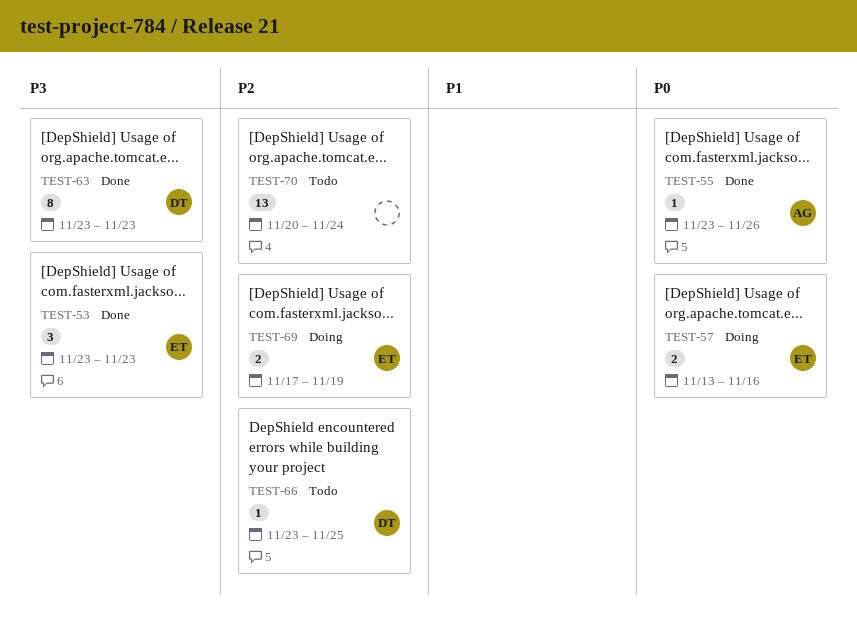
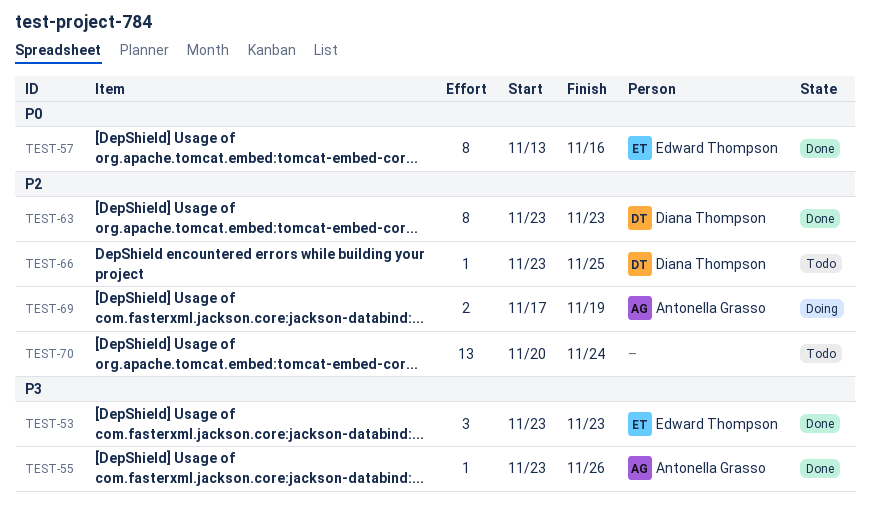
TEST-55, priority: P0 -> P3
TEST-57, status: Doing -> Done
TEST-57, estimate: 2 -> 8
TEST-63, priority: P3 -> P2
TEST-69, owner: Edward Thompson -> Antonella Grasso

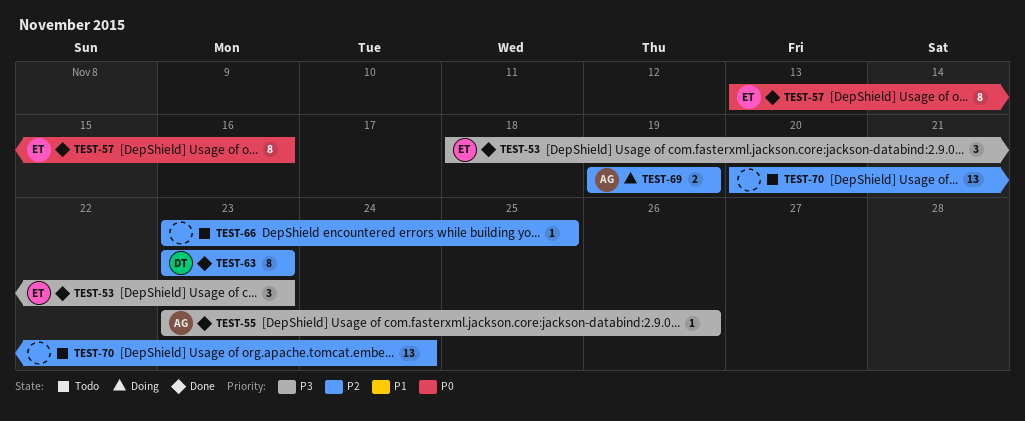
TEST-53, start: Nov 23 -> Nov 18
TEST-66, owner: Diana Thompson -> none
TEST-69, start: Nov 17 -> Nov 19

